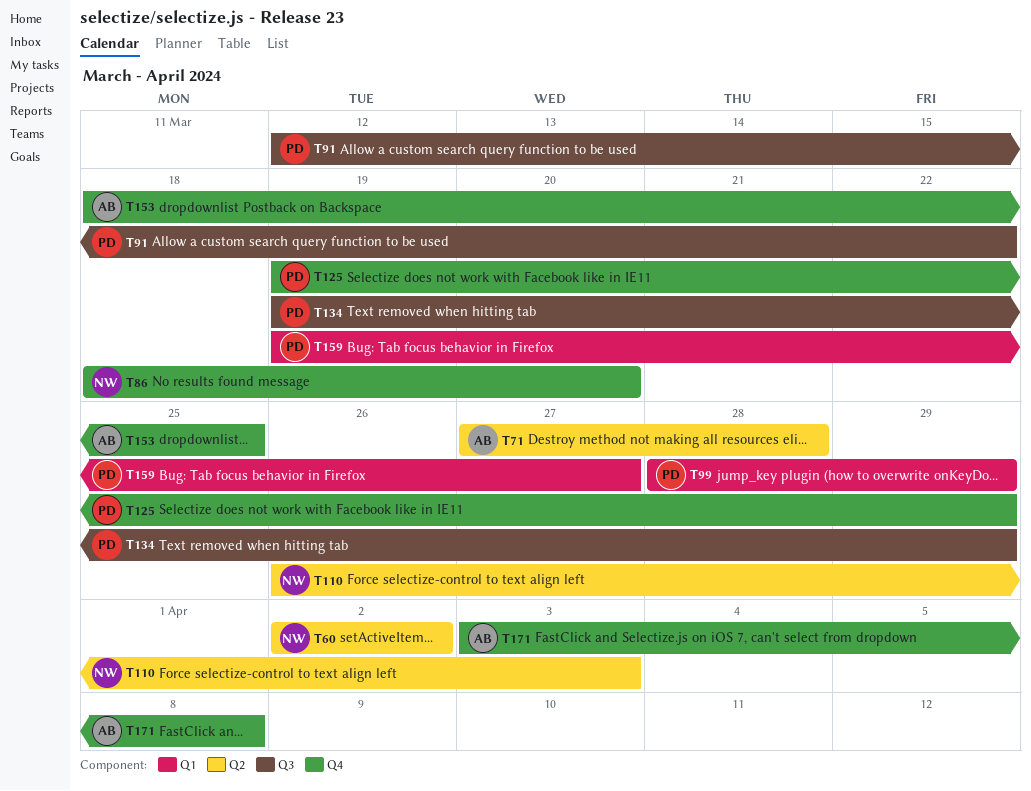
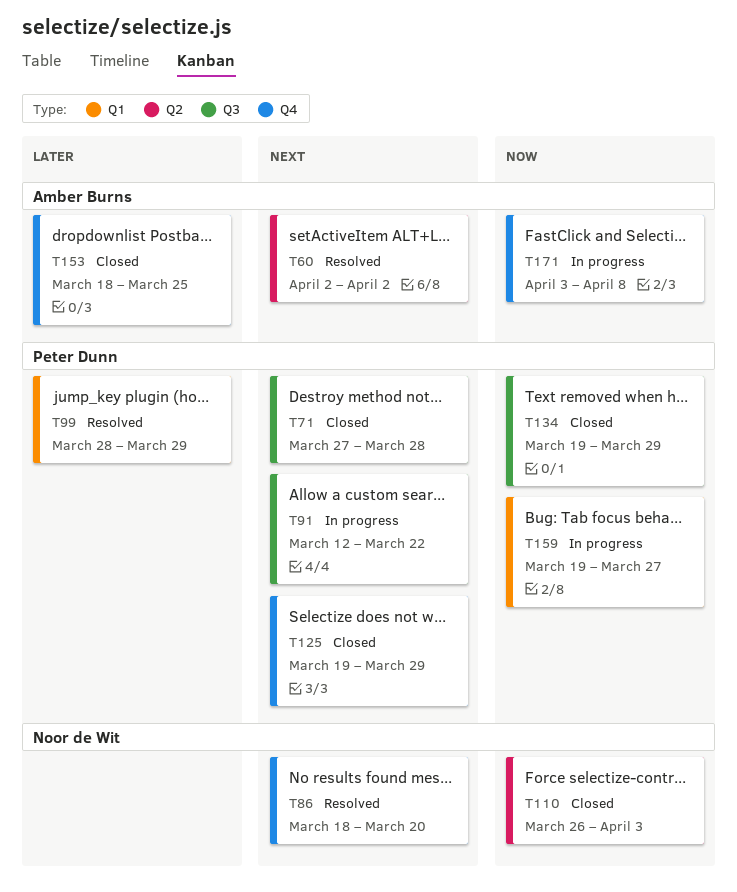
T60, owner: Noor de Wit -> Amber Burns
T71, owner: Amber Burns -> Peter Dunn
T71, label: Q2 -> Q3

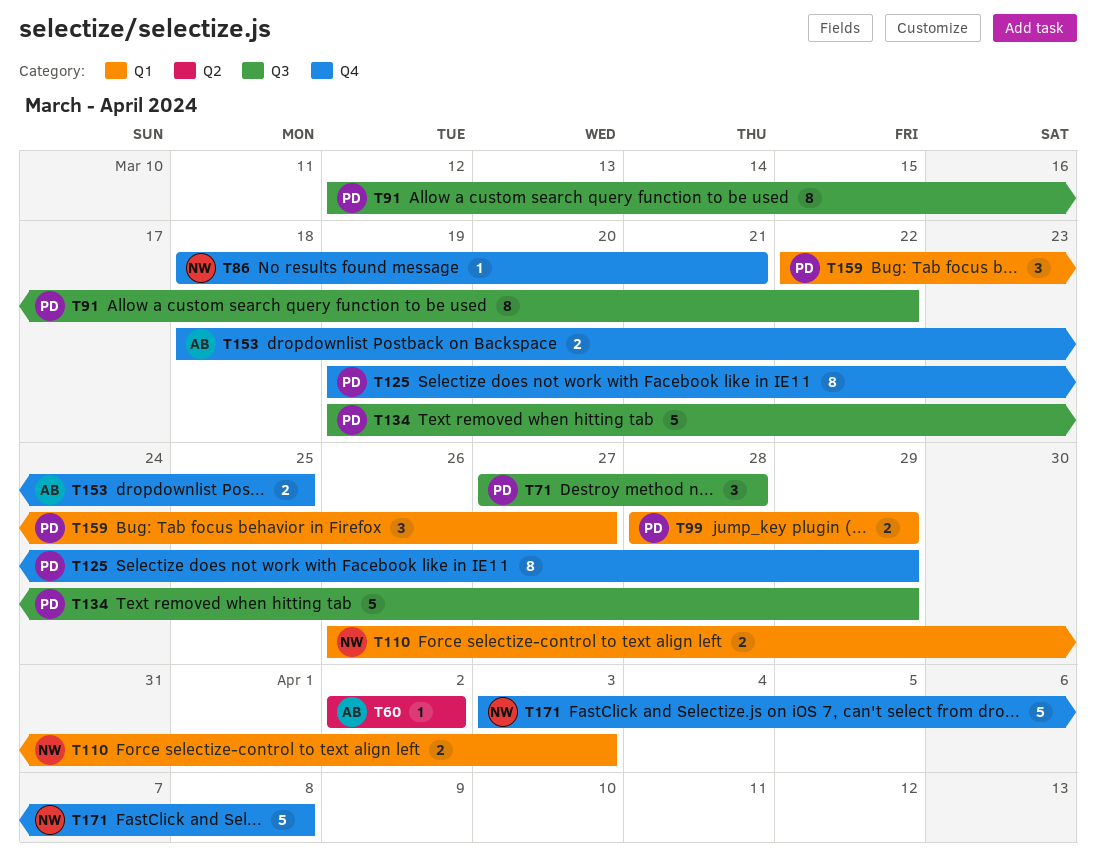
T86, due: Mar 20 -> Mar 21
T110, label: Q2 -> Q1
T159, start: Mar 19 -> Mar 22
T171, owner: Amber Burns -> Noor de Wit

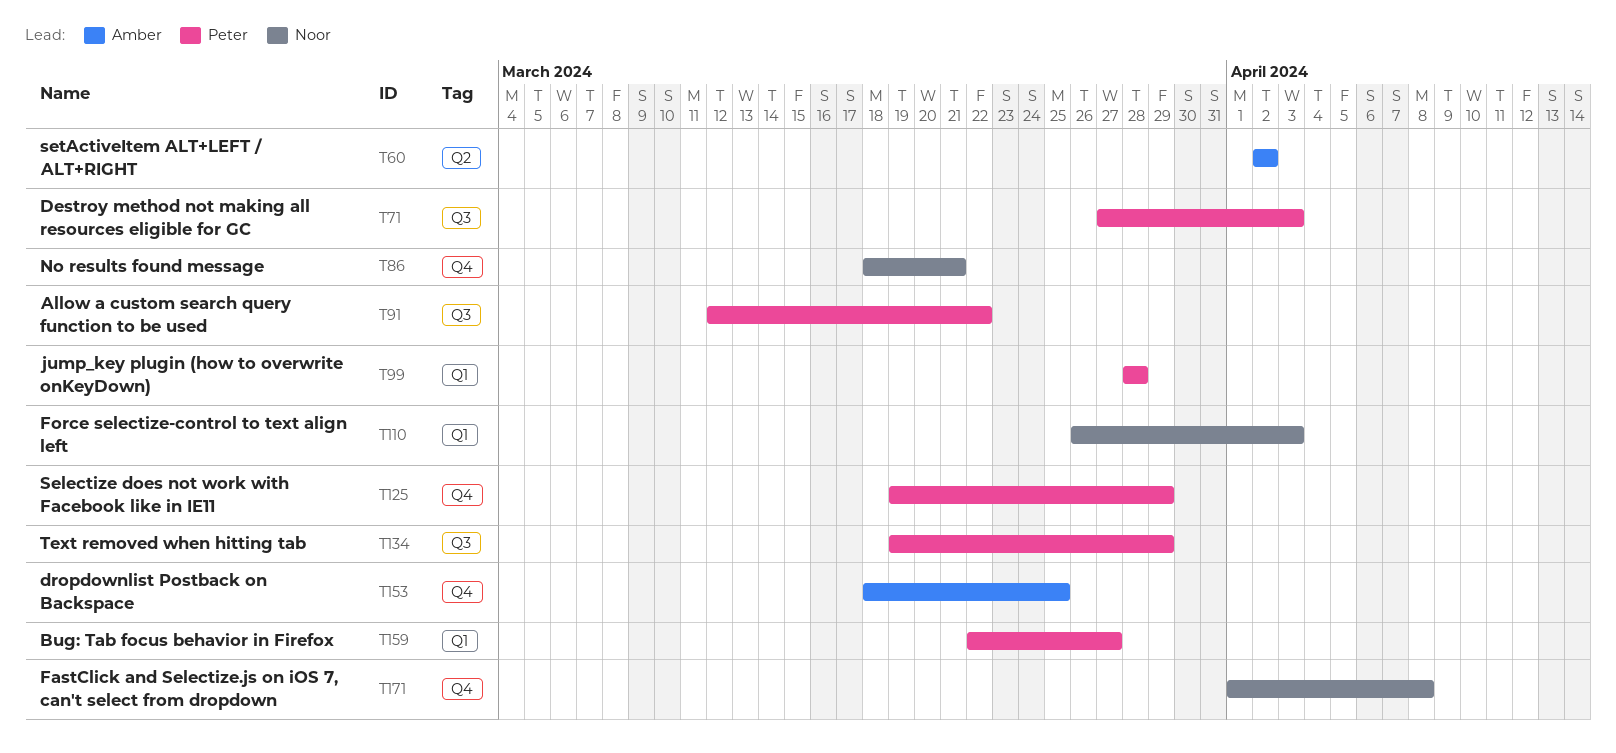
T71, due: Mar 28 -> Apr 3
T99, due: Mar 29 -> Mar 28
T171, start: Apr 3 -> Apr 1

